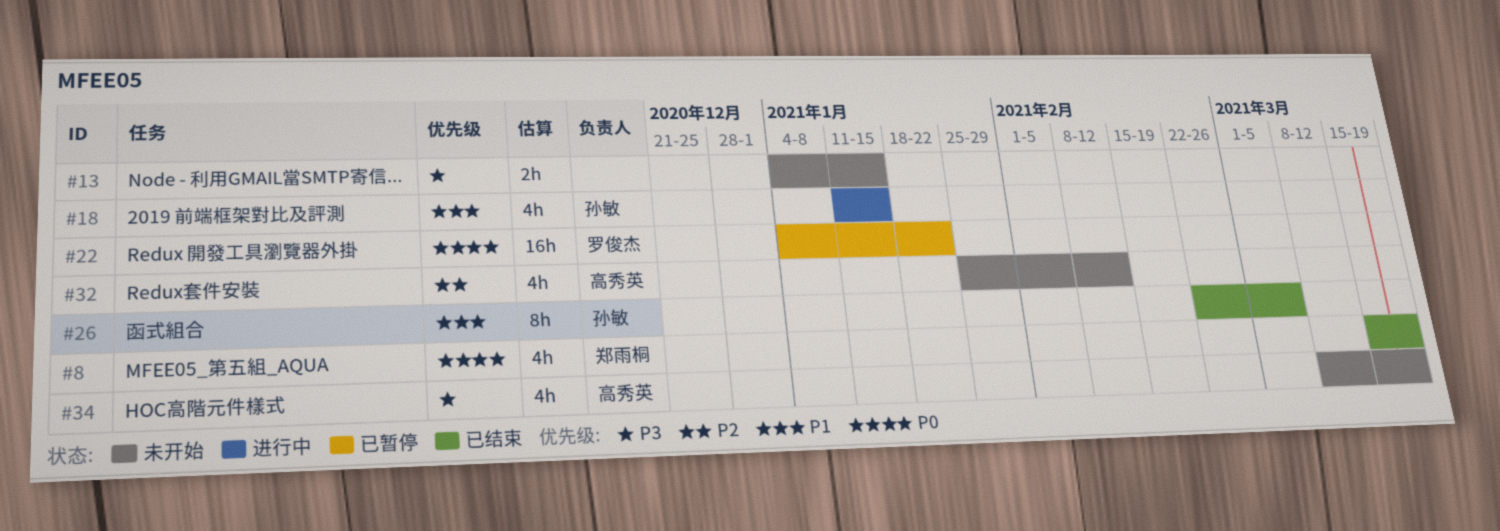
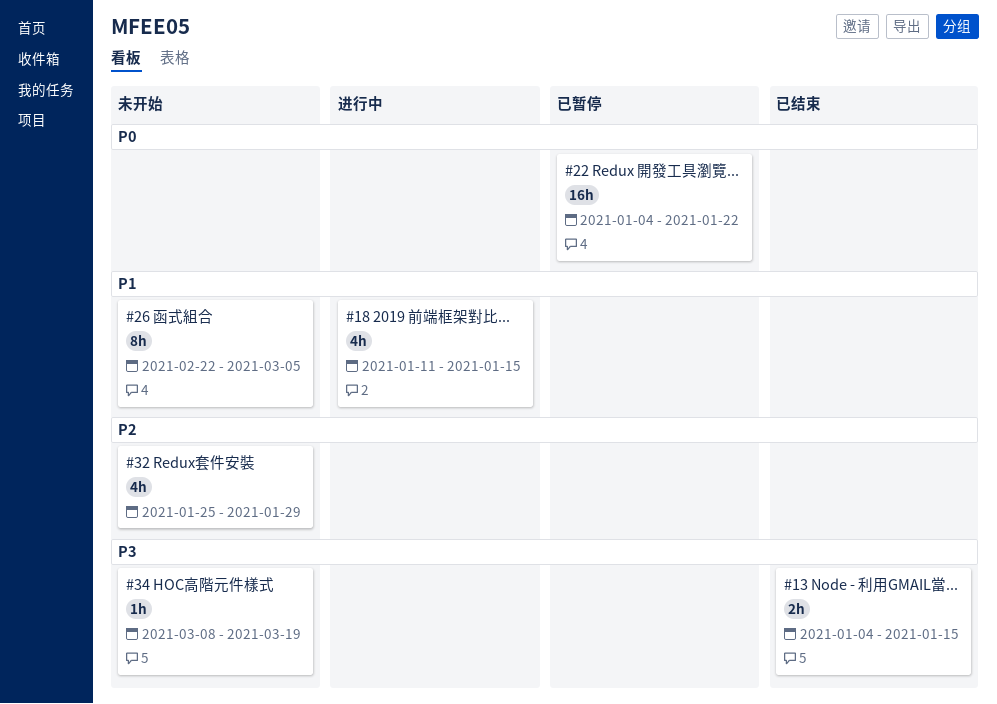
#8: present -> none
#13, status: 未开始 -> 已结束
#26, status: 已结束 -> 未开始
#32, due: Feb 12 -> Jan 29
#34, estimate: 4h -> 1h

